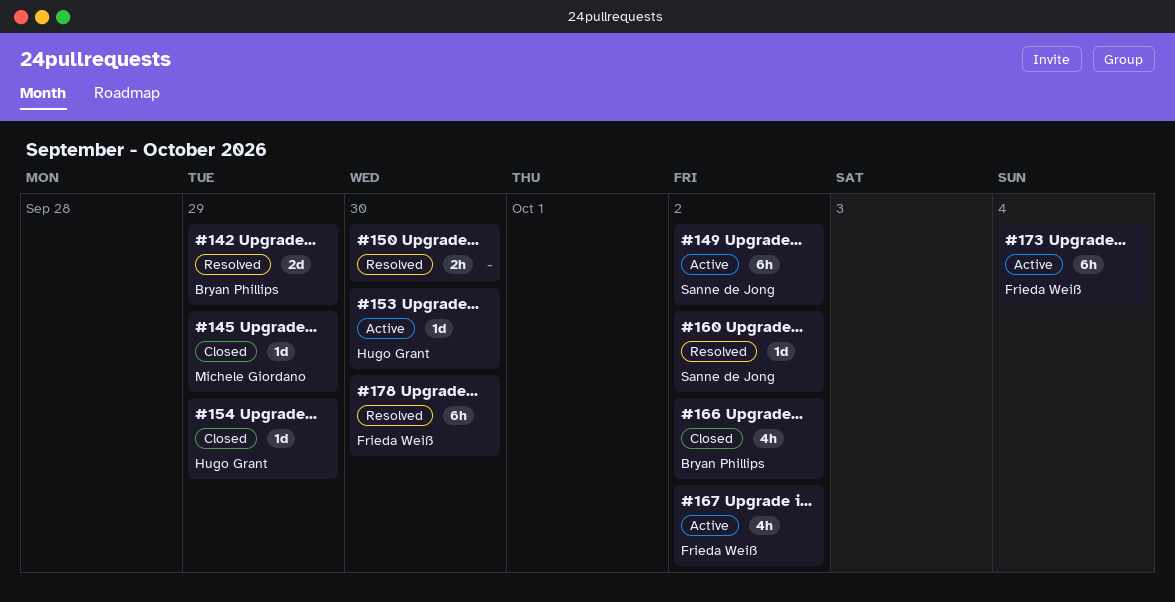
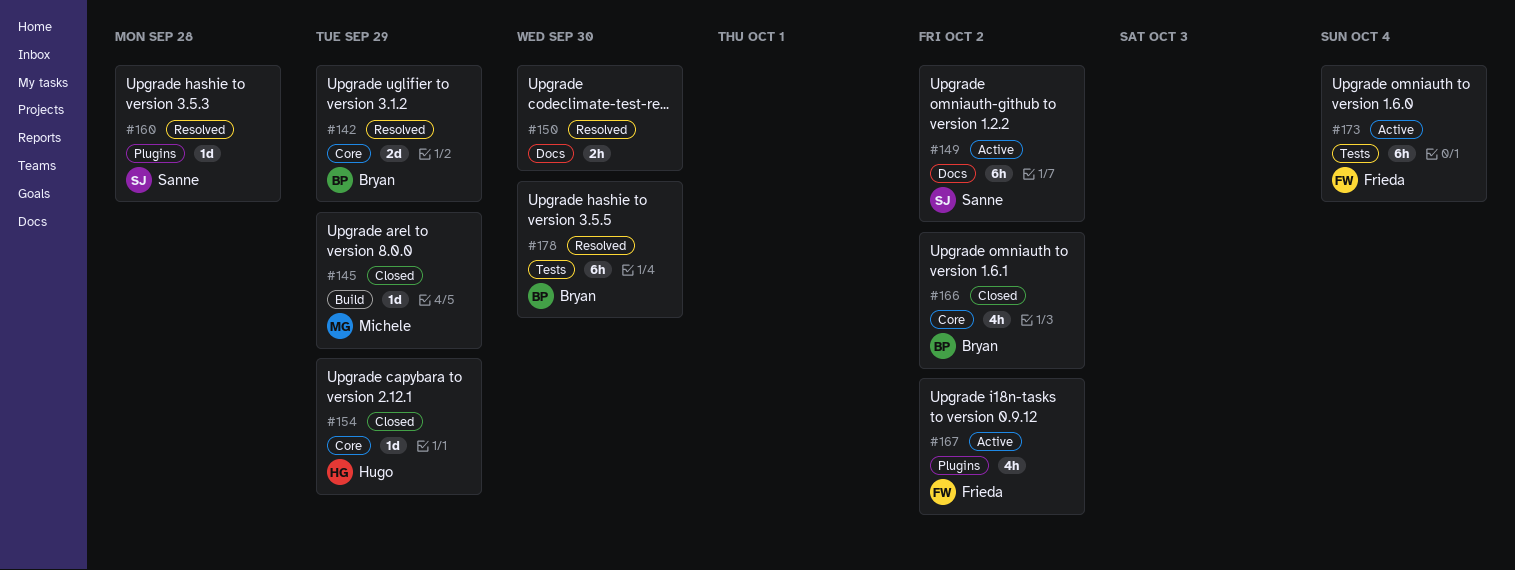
#153: present -> none
#160, due: Oct 2 -> Sep 28
#178, owner: Frieda Weiß -> Bryan Phillips

